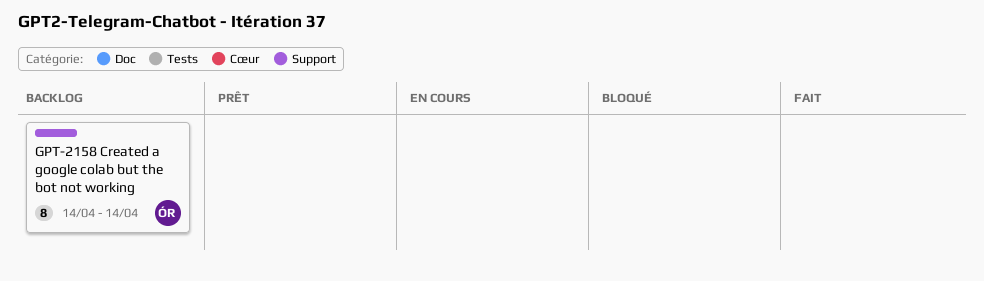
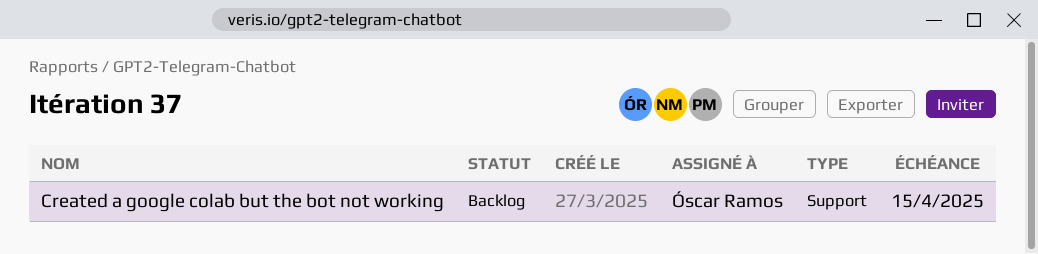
Created a google colab but the bot not working, due: Apr 14 -> Apr 15

